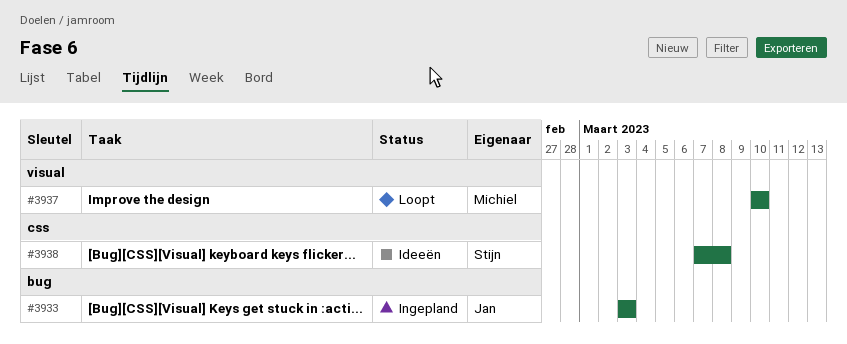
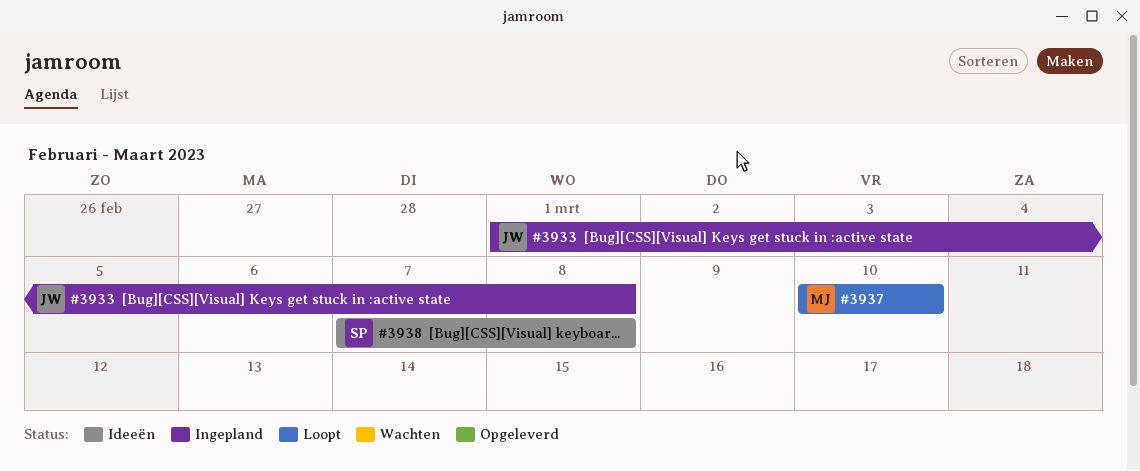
#3933, start: Mar 3 -> Mar 1
#3933, due: Mar 3 -> Mar 8

